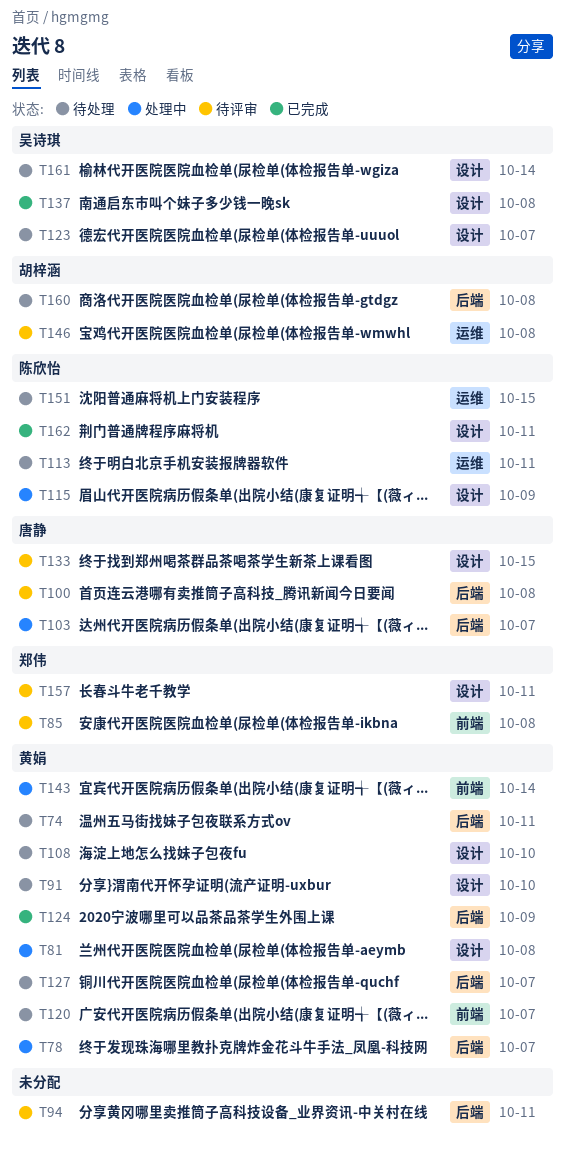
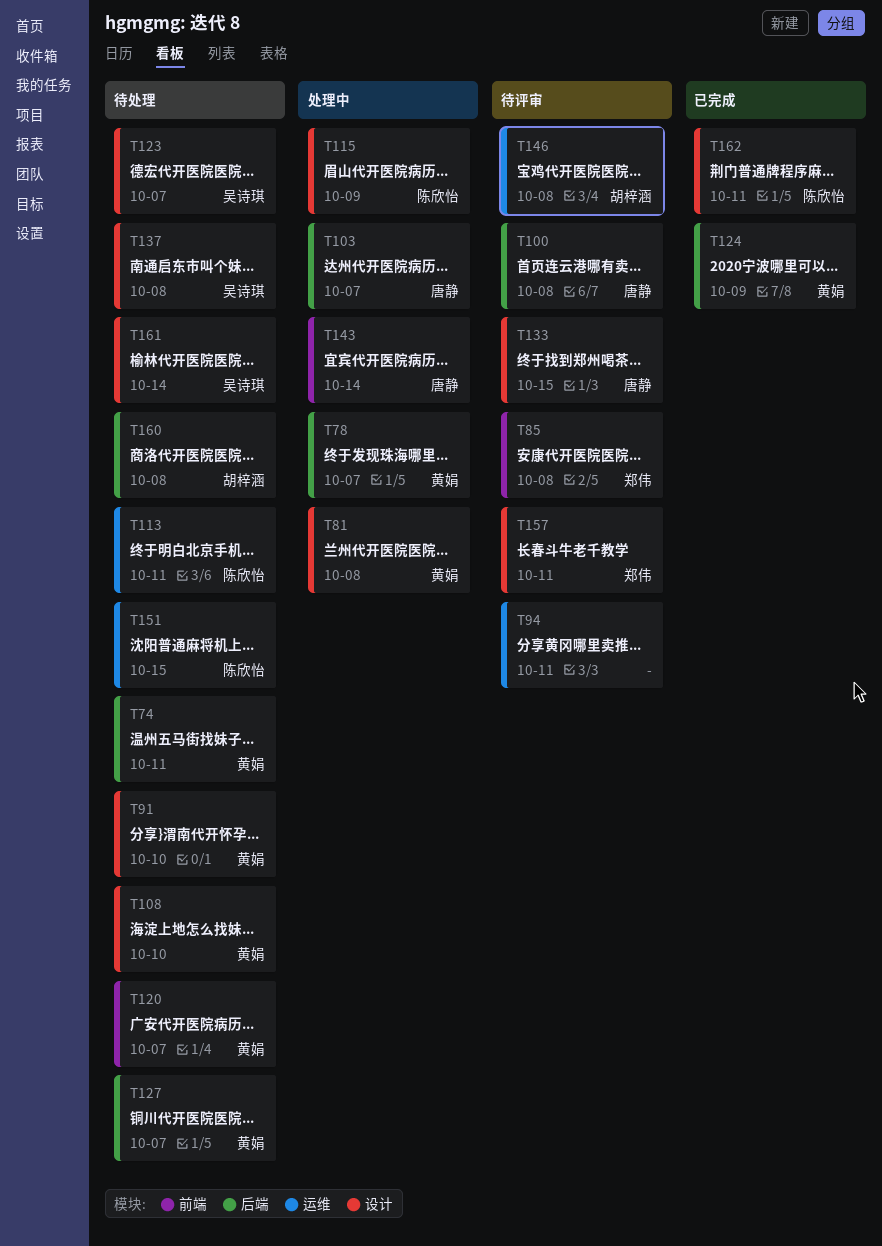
T94, label: 后端 -> 运维
T137, status: 已完成 -> 待处理
T143, owner: 黄娟 -> 唐静

